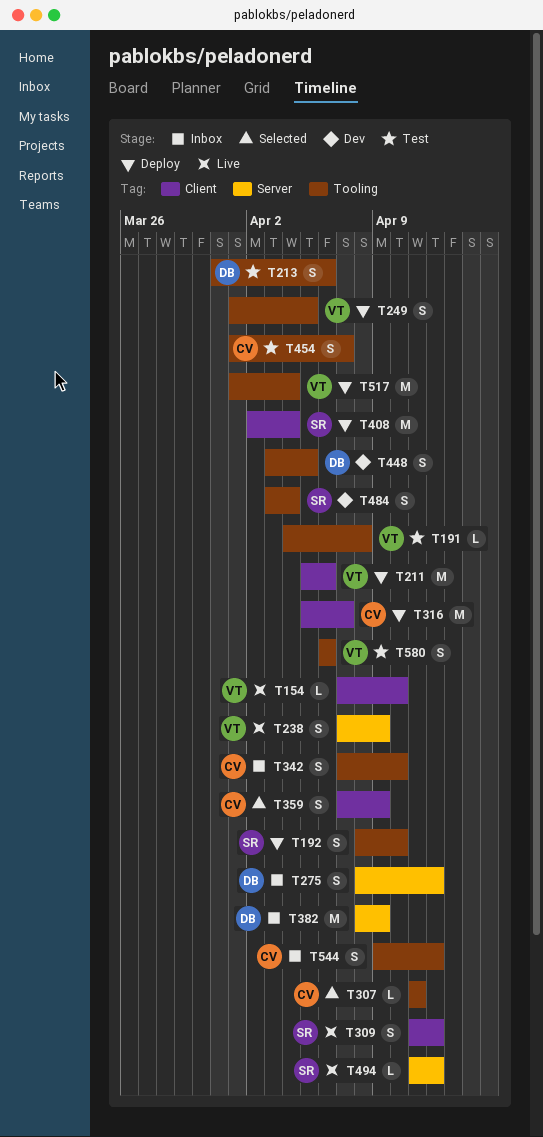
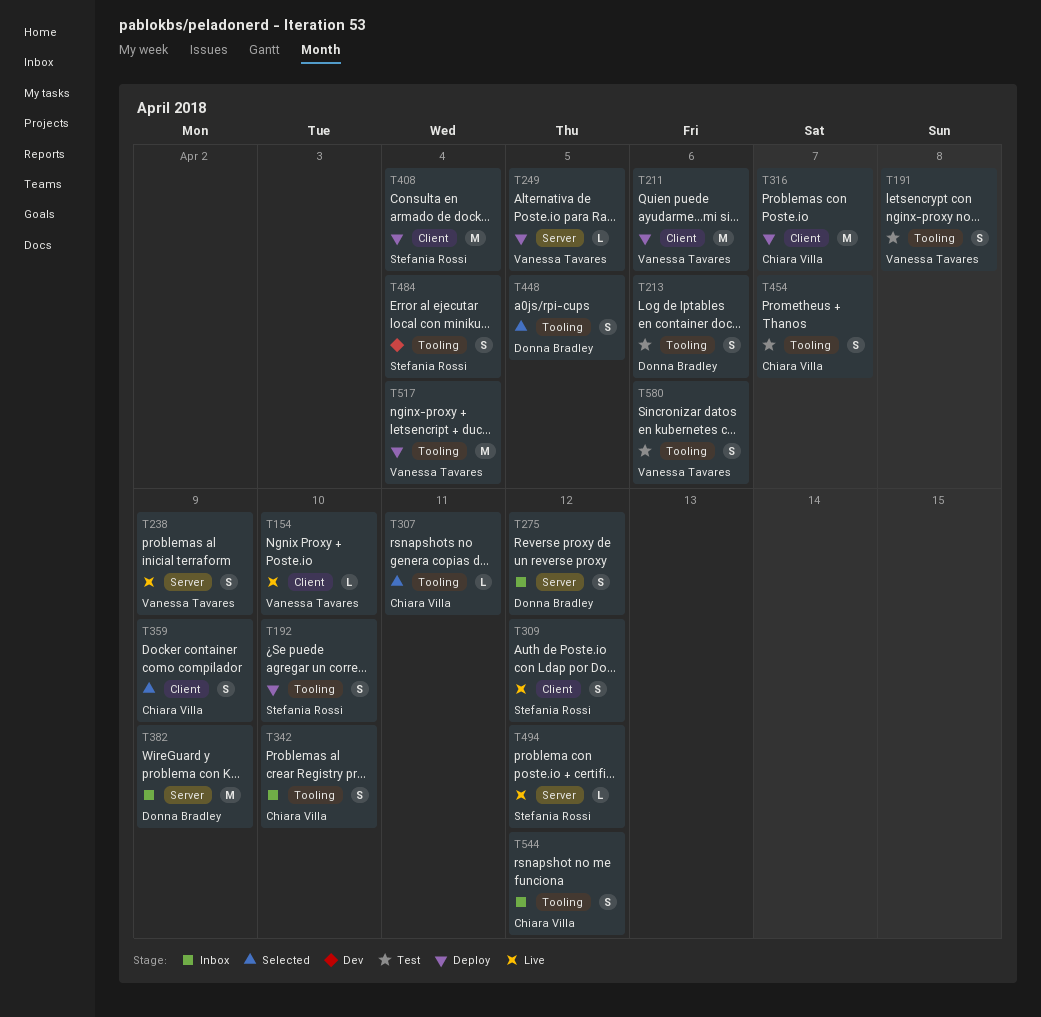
T191, estimate: L -> S
T249, label: Tooling -> Server
T249, estimate: S -> L
T448, status: Dev -> Selected

